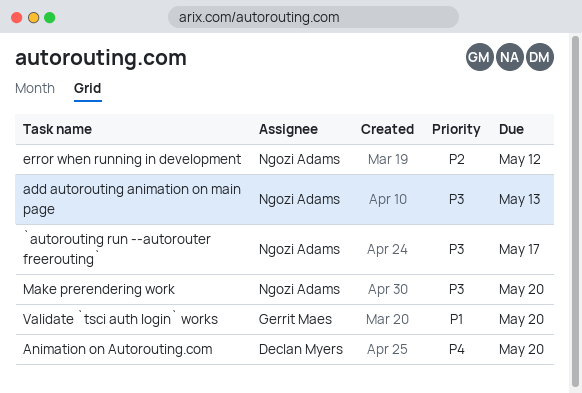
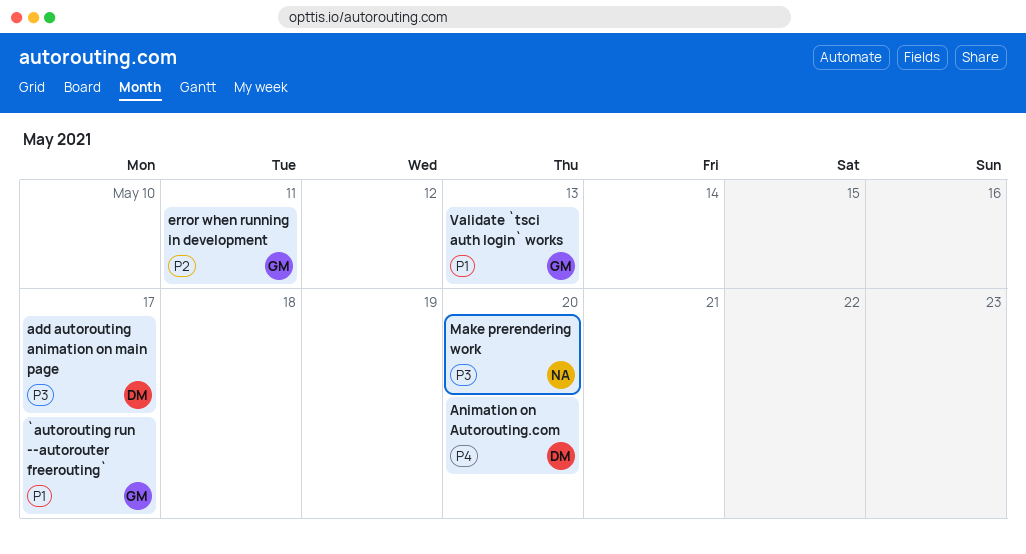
`autorouting run --autorouter freerouting`, owner: Ngozi Adams -> Gerrit Maes
`autorouting run --autorouter freerouting`, priority: P3 -> P1
add autorouting animation on main page, owner: Ngozi Adams -> Declan Myers
add autorouting animation on main page, due: May 13 -> May 17
error when running in development, owner: Ngozi Adams -> Gerrit Maes
error when running in development, due: May 12 -> May 11
Validate `tsci auth login` works, due: May 20 -> May 13

